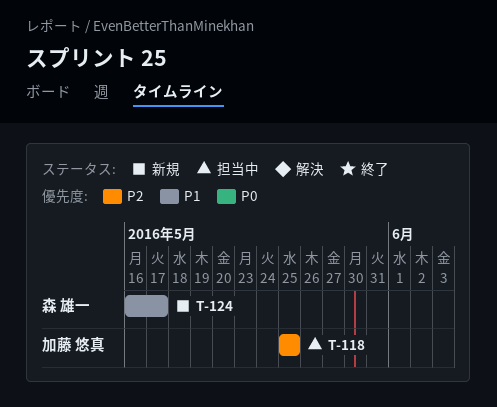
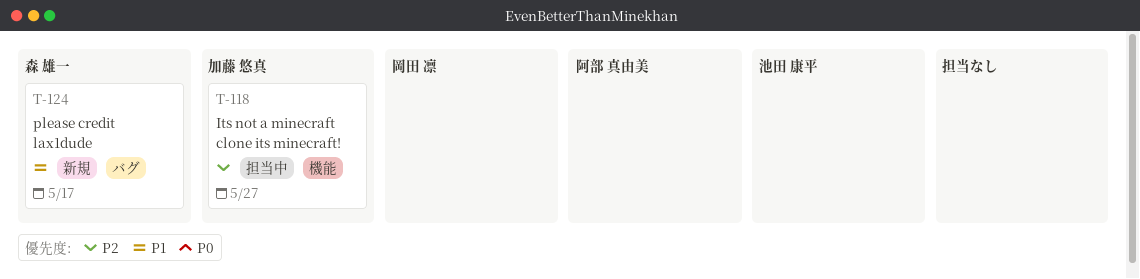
T-118, due: May 25 -> May 27

